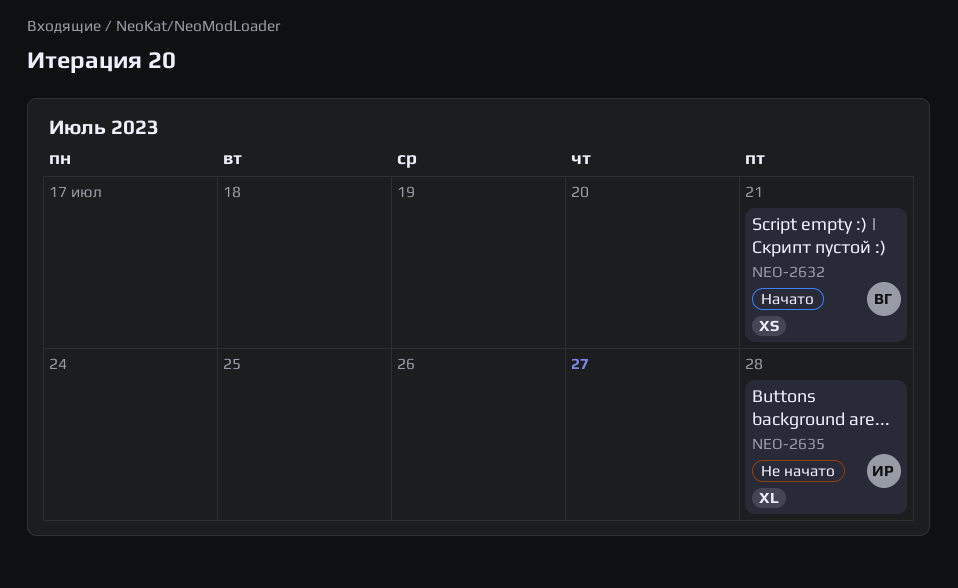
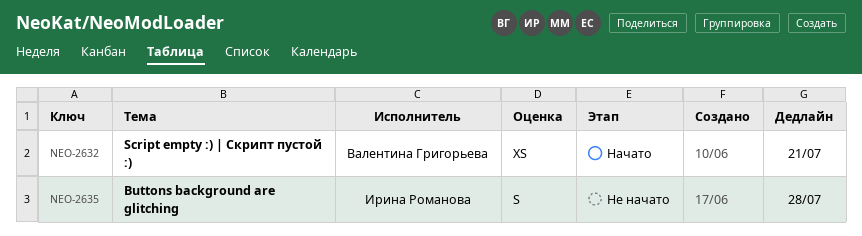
NEO-2635, estimate: XL -> S

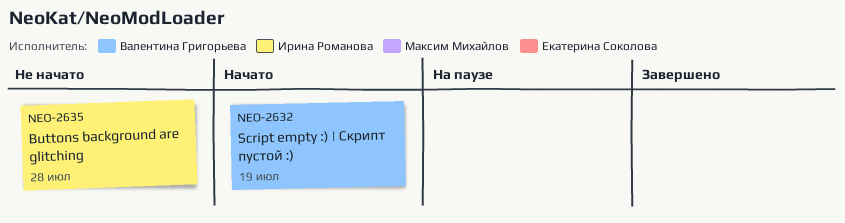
NEO-2632, due: Jul 21 -> Jul 19

